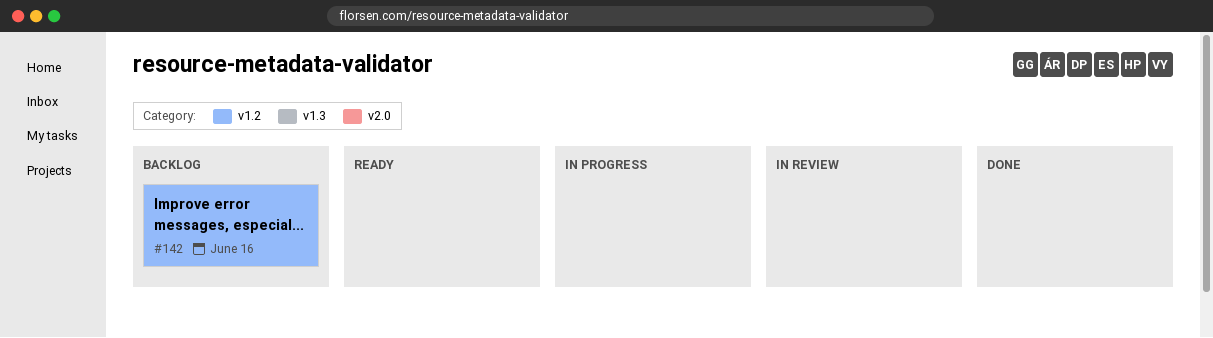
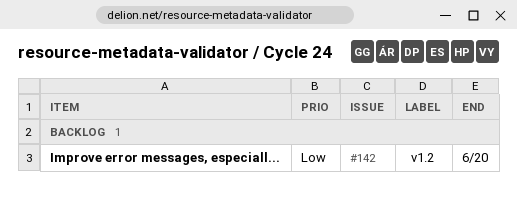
#142, due: Jun 16 -> Jun 20

